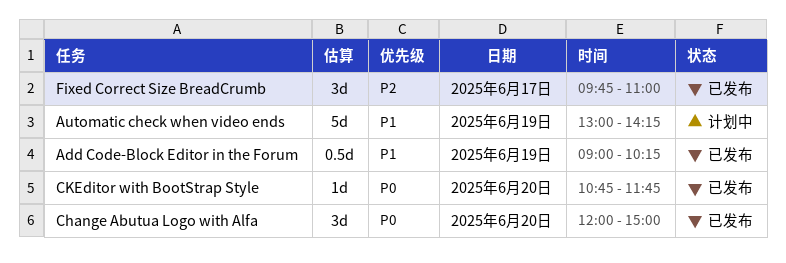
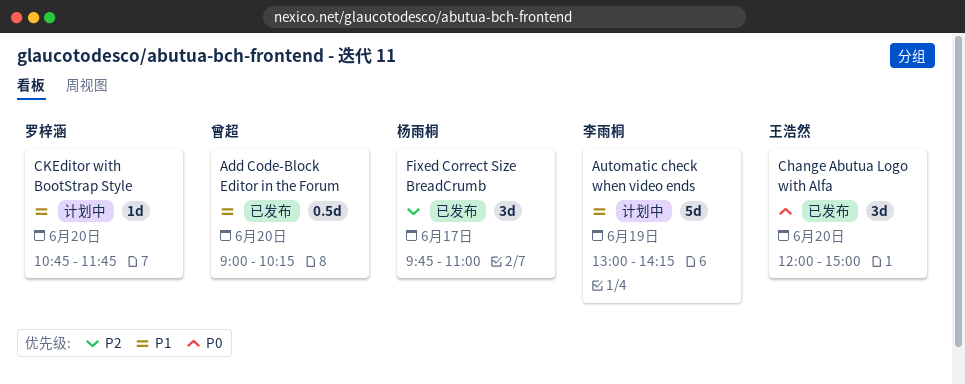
Add Code-Block Editor in the Forum, day: Jun 19 -> Jun 20
CKEditor with BootStrap Style, status: 已发布 -> 计划中
CKEditor with BootStrap Style, priority: P0 -> P1

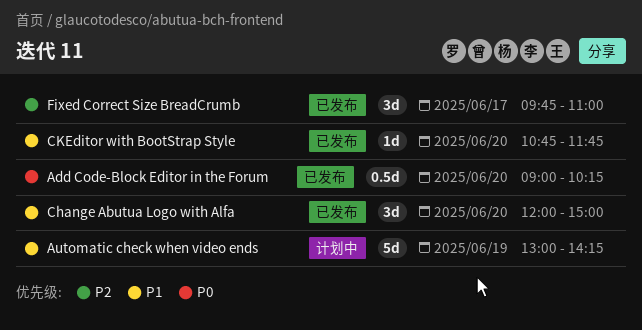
Add Code-Block Editor in the Forum, priority: P1 -> P0
Change Abutua Logo with Alfa, priority: P0 -> P1
CKEditor with BootStrap Style, status: 计划中 -> 已发布

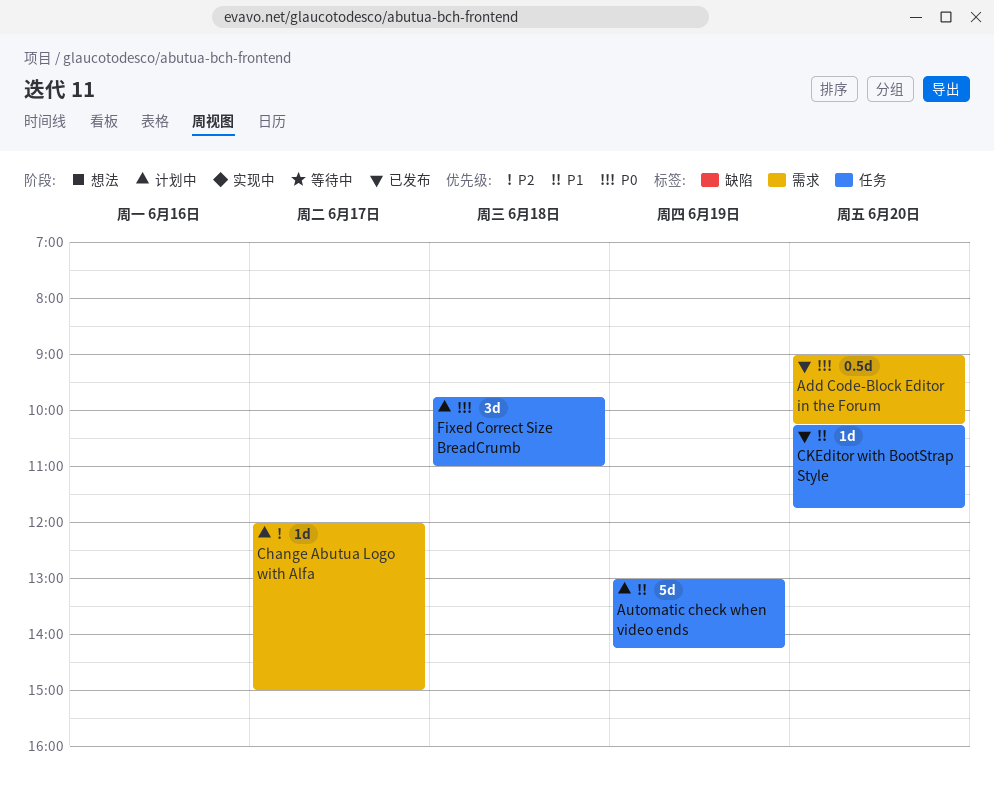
Change Abutua Logo with Alfa, status: 已发布 -> 计划中
Change Abutua Logo with Alfa, priority: P1 -> P2
Change Abutua Logo with Alfa, estimate: 3d -> 1d
Change Abutua Logo with Alfa, day: Jun 20 -> Jun 17
CKEditor with BootStrap Style, begins: 10:45 -> 10:15
Fixed Correct Size BreadCrumb, status: 已发布 -> 计划中
Fixed Correct Size BreadCrumb, priority: P2 -> P0
Fixed Correct Size BreadCrumb, day: Jun 17 -> Jun 18

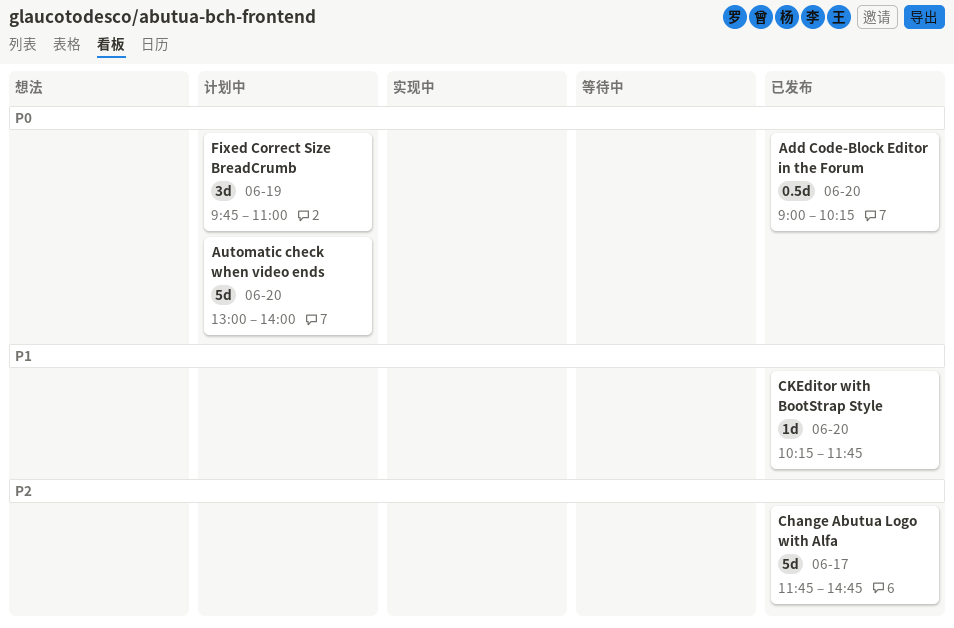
Automatic check when video ends, priority: P1 -> P0
Automatic check when video ends, day: Jun 19 -> Jun 20
Automatic check when video ends, ends: 14:15 -> 14:00
Change Abutua Logo with Alfa, status: 计划中 -> 已发布
Change Abutua Logo with Alfa, estimate: 1d -> 5d
Change Abutua Logo with Alfa, begins: 12:00 -> 11:45
Change Abutua Logo with Alfa, ends: 15:00 -> 14:45
Fixed Correct Size BreadCrumb, day: Jun 18 -> Jun 19

